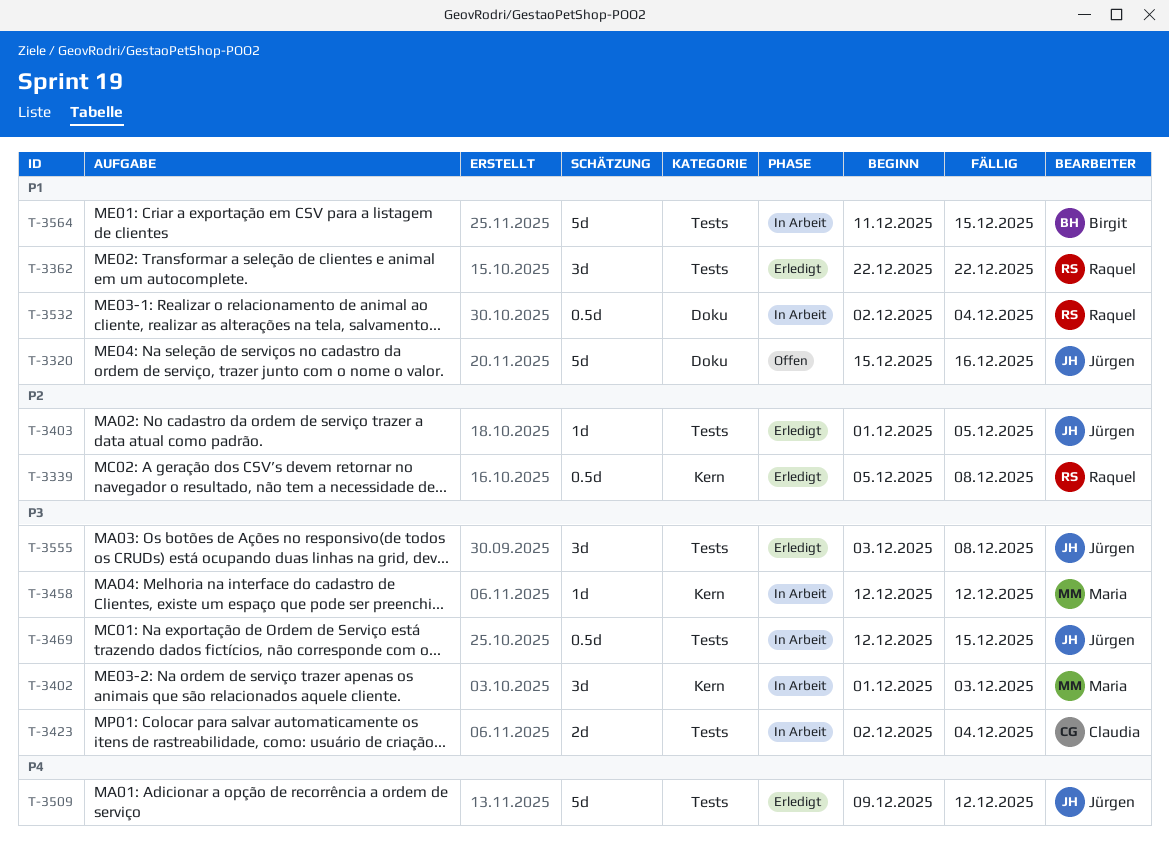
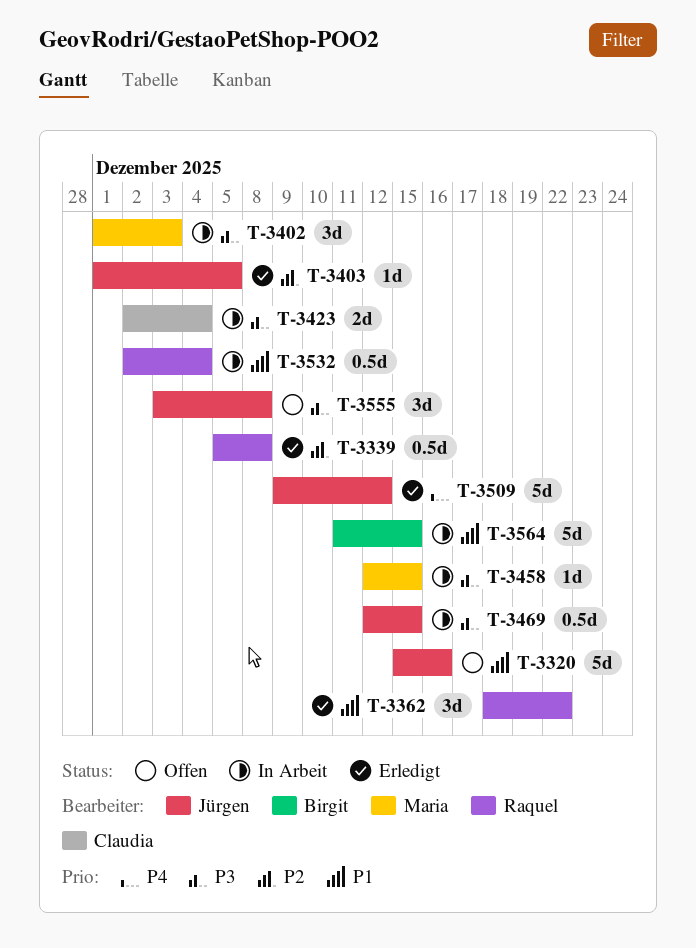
T-3362, start: Dec 22 -> Dec 18
T-3458, due: Dec 12 -> Dec 15
T-3555, status: Erledigt -> Offen

